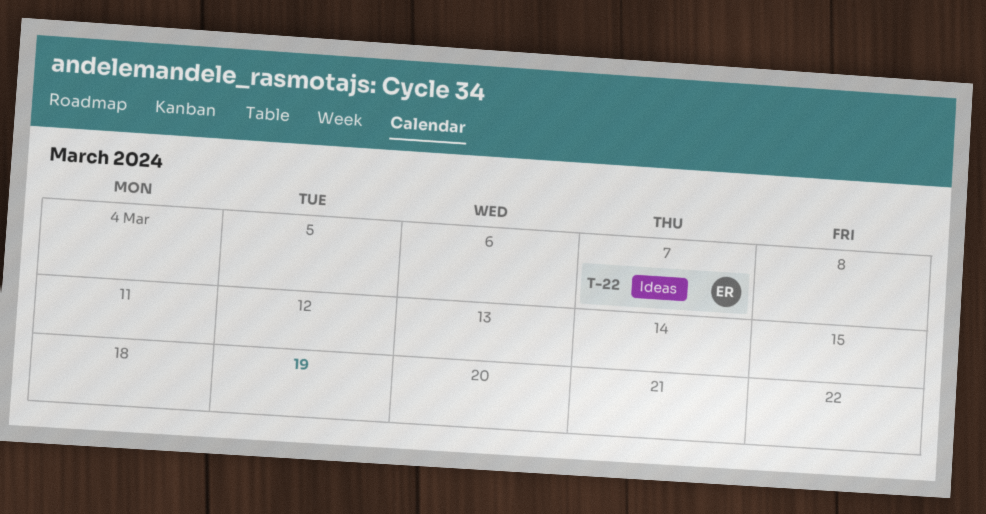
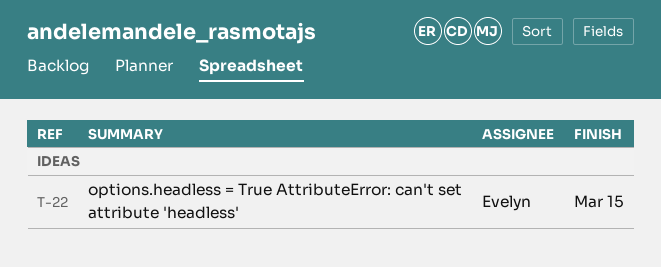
T-22, due: Mar 7 -> Mar 15

